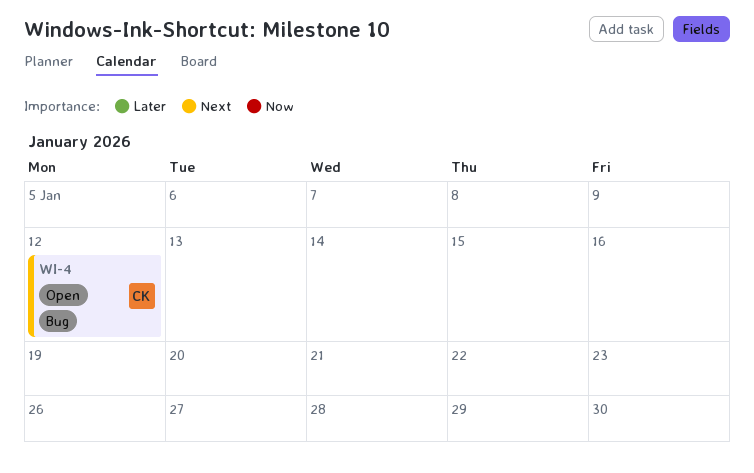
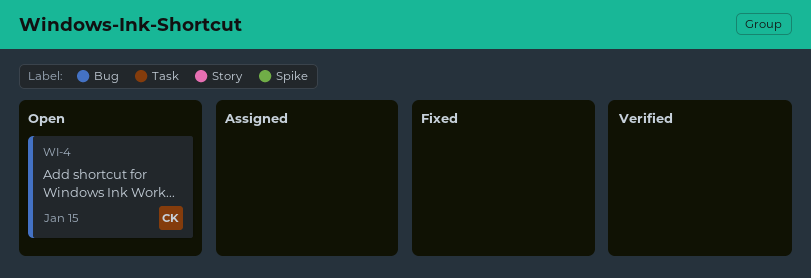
WI-4, due: Jan 12 -> Jan 15

